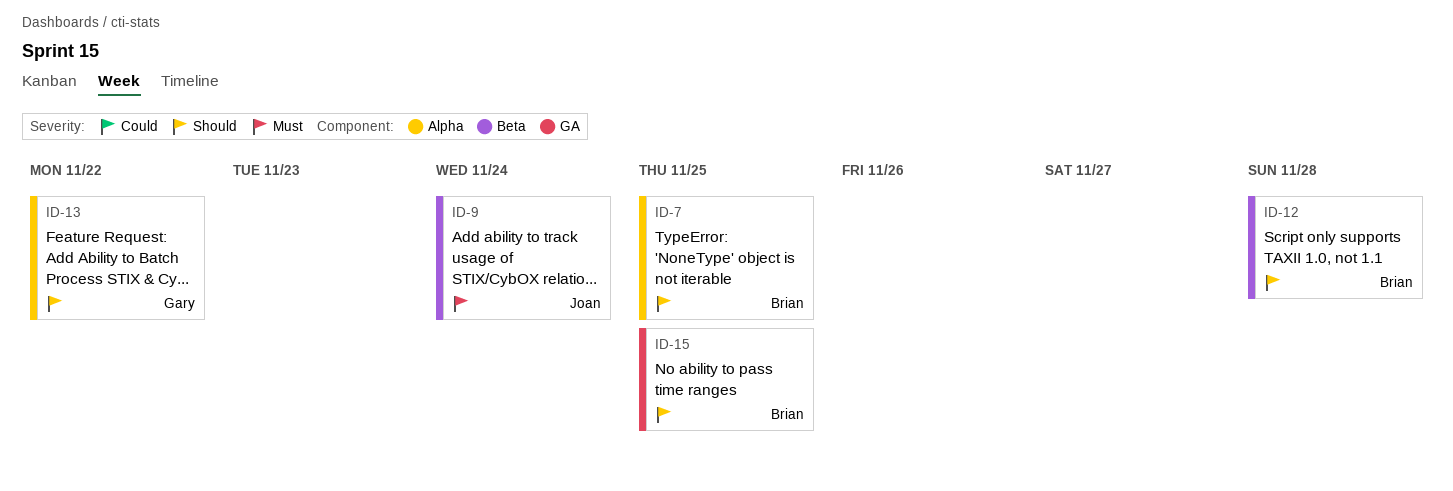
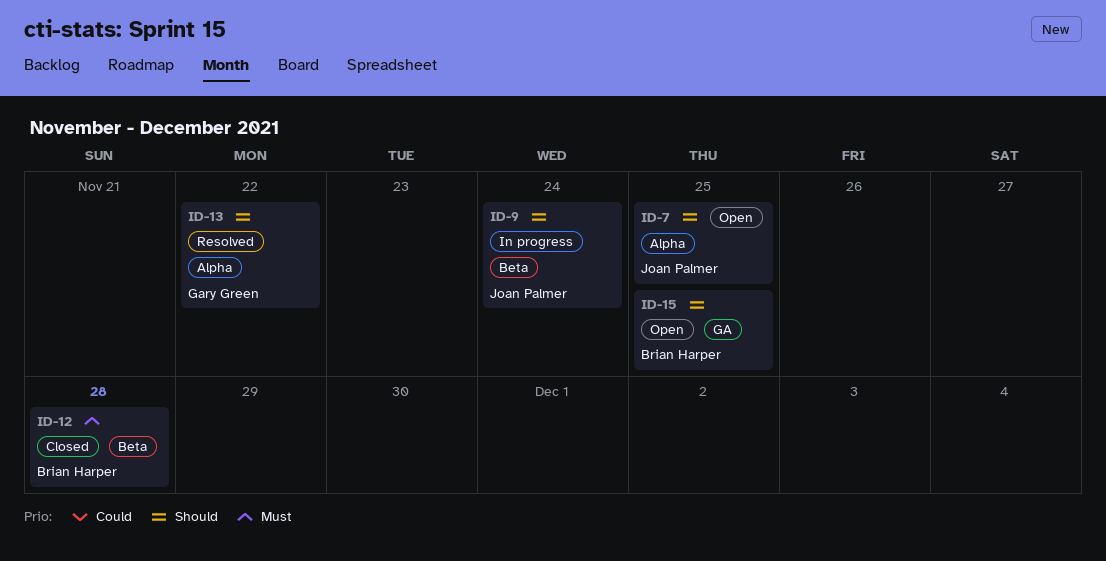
ID-7, owner: Brian Harper -> Joan Palmer
ID-9, priority: Must -> Should
ID-12, priority: Should -> Must

